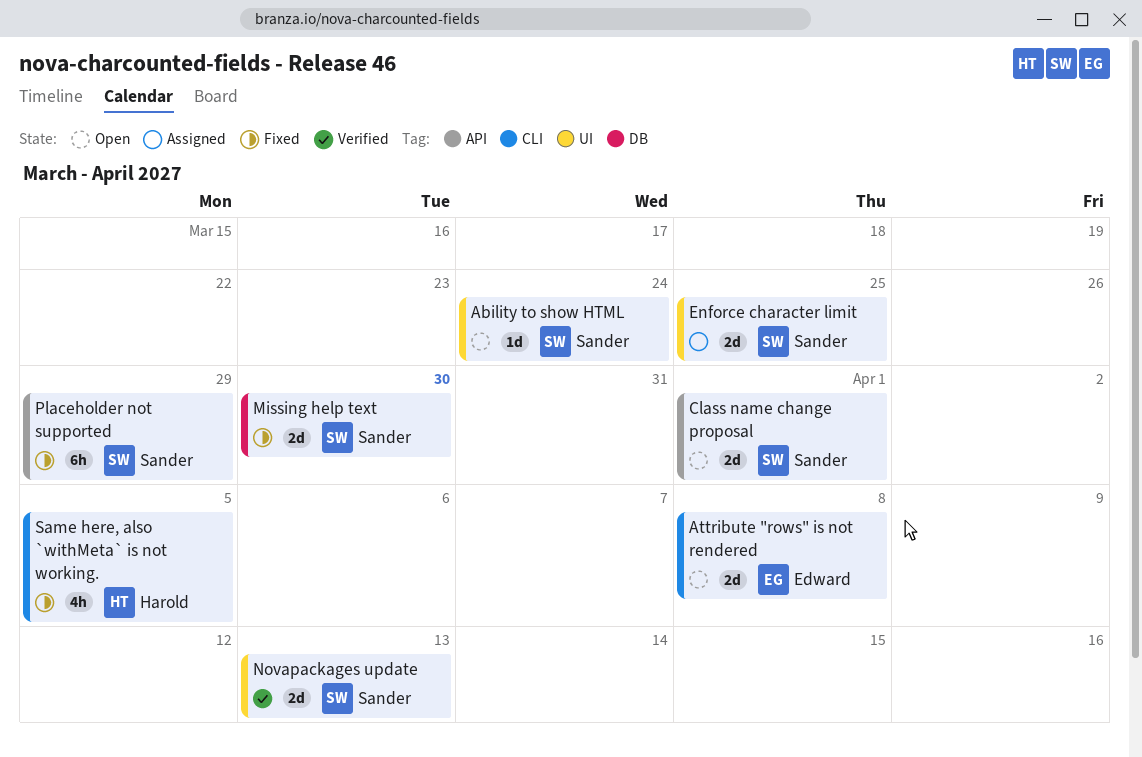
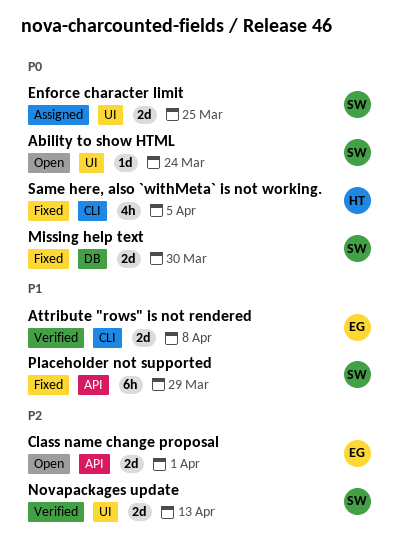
Attribute "rows" is not rendered, status: Open -> Verified
Class name change proposal, owner: Sander -> Edward

